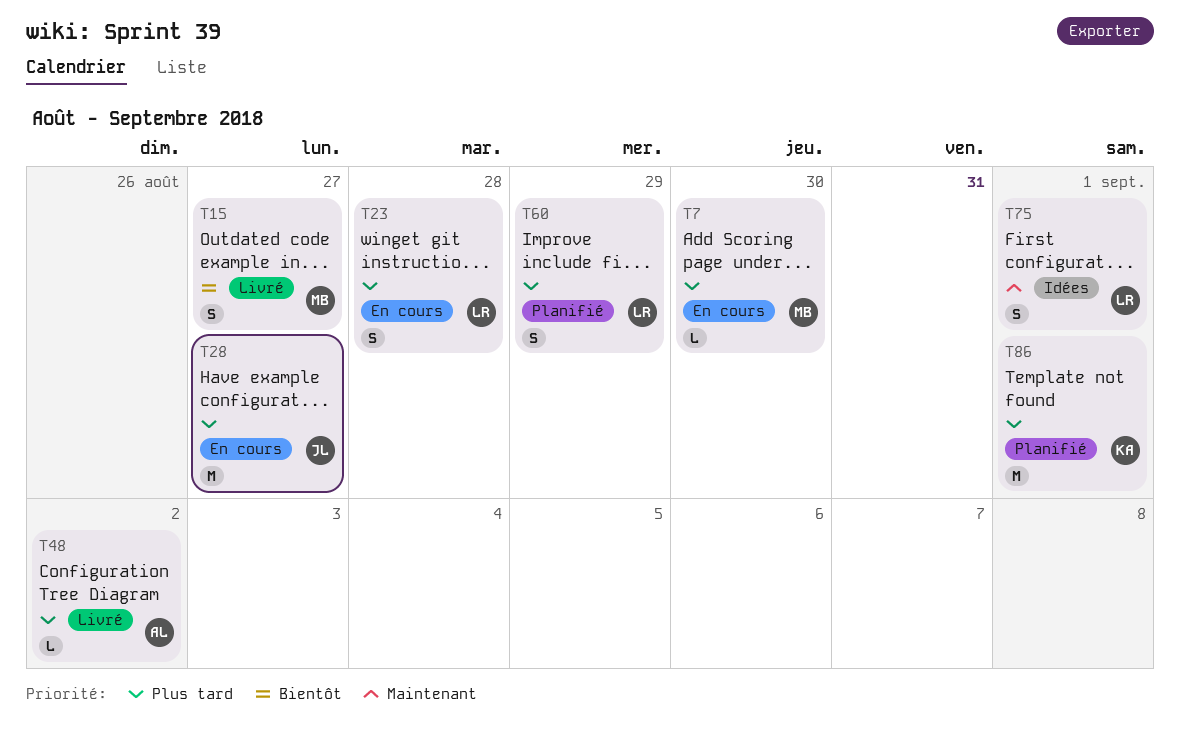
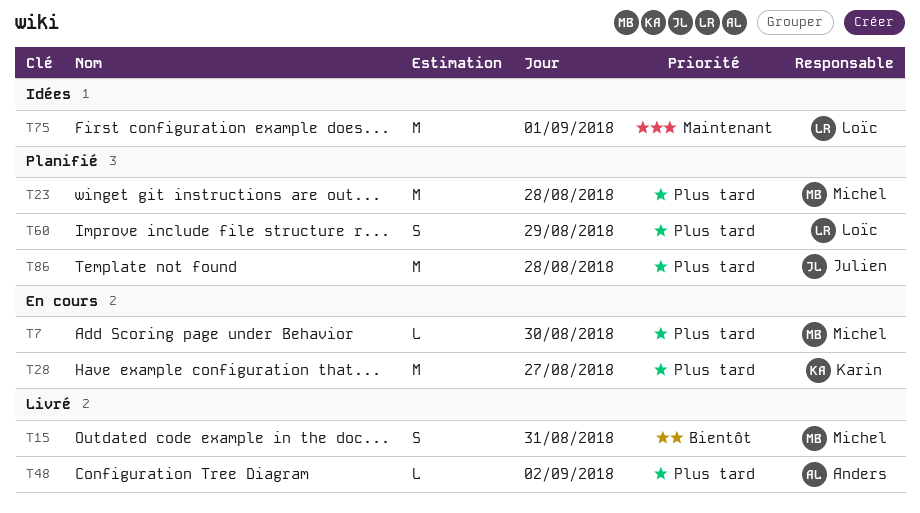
T15, day: Aug 27 -> Aug 31
T23, status: En cours -> Planifié
T23, owner: Loïc -> Michel
T23, estimate: S -> M
T28, owner: Julien -> Karin
T75, estimate: S -> M
T86, owner: Karin -> Julien
T86, day: Sep 1 -> Aug 28

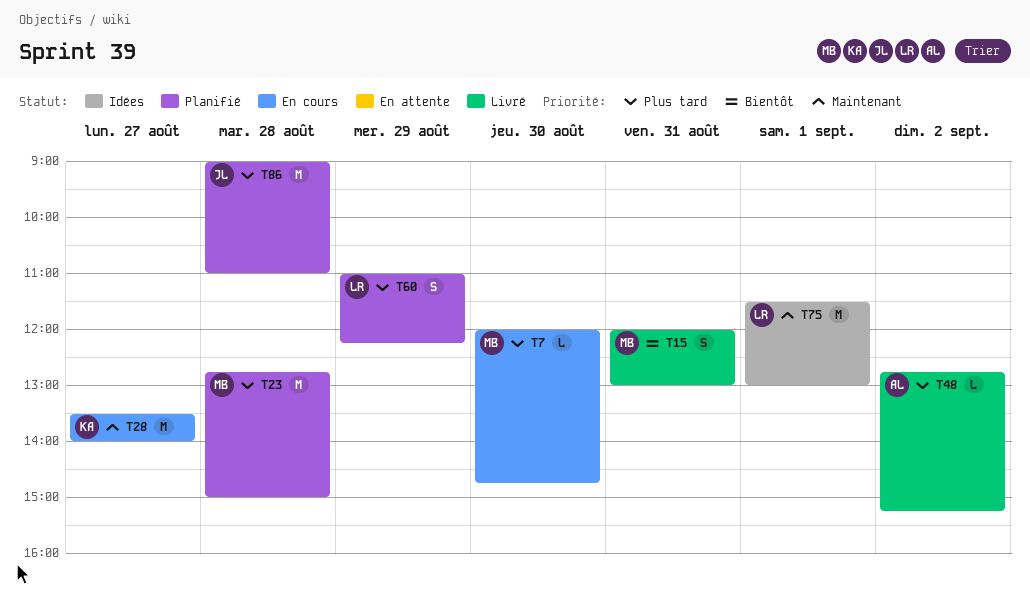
T28, priority: Plus tard -> Maintenant

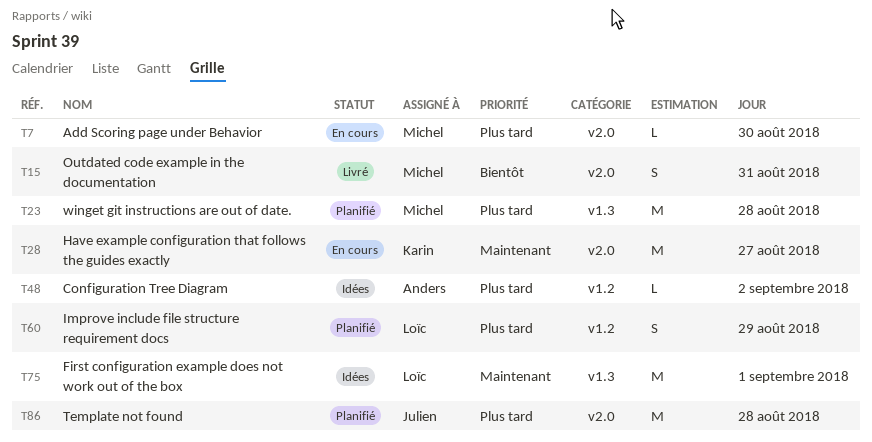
T48, status: Livré -> Idées

